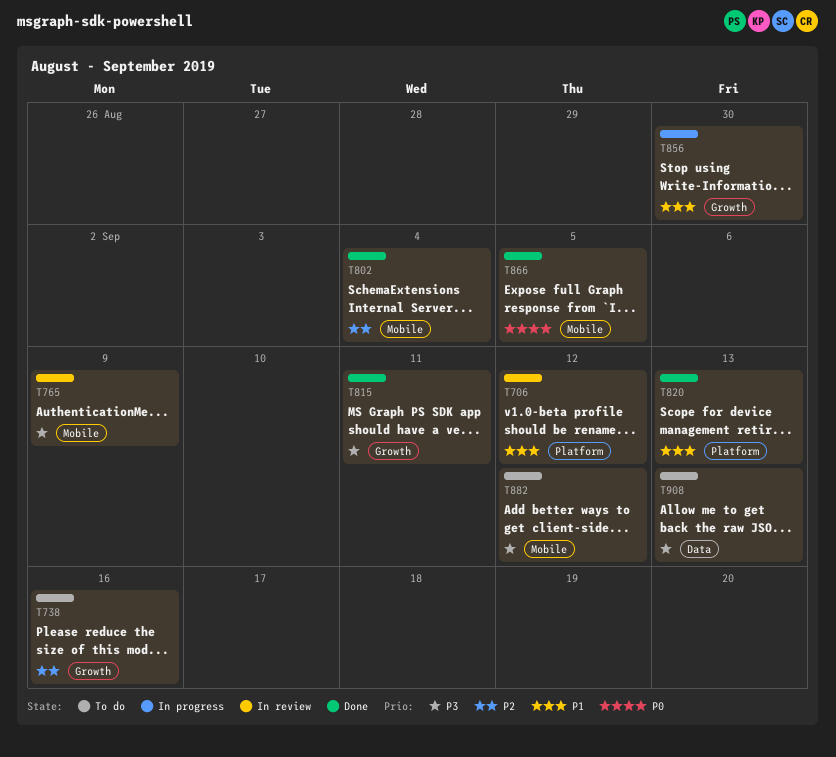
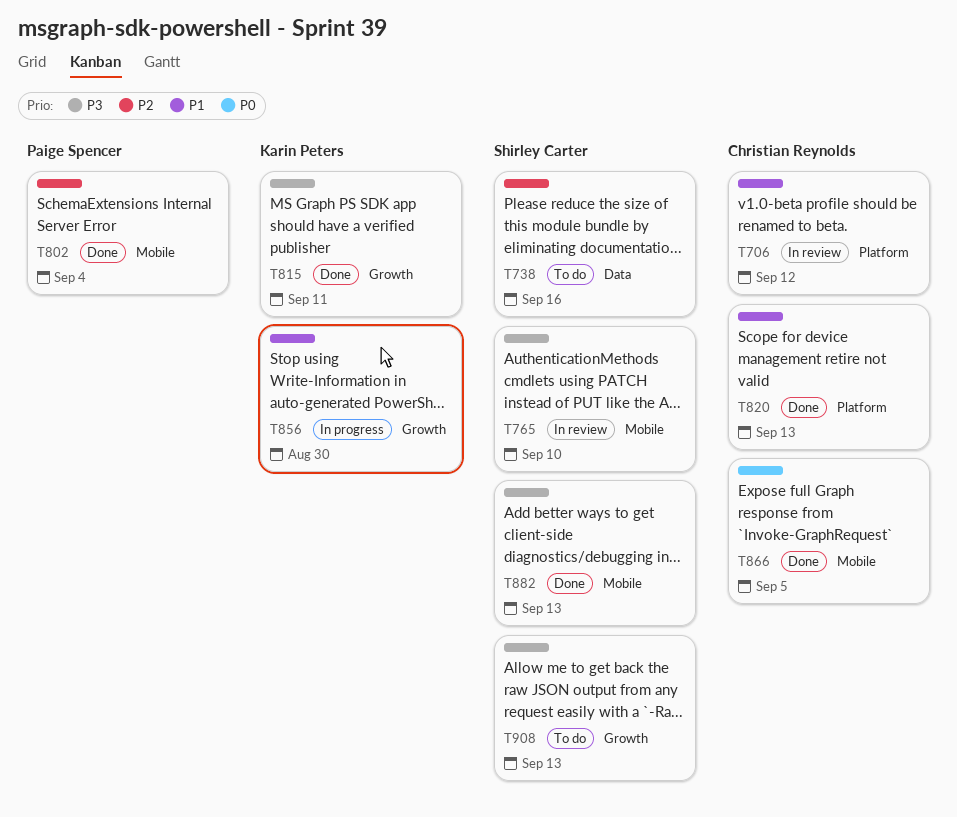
T738, label: Growth -> Data
T765, due: Sep 9 -> Sep 10
T882, status: To do -> Done
T882, due: Sep 12 -> Sep 13
T908, label: Data -> Growth

